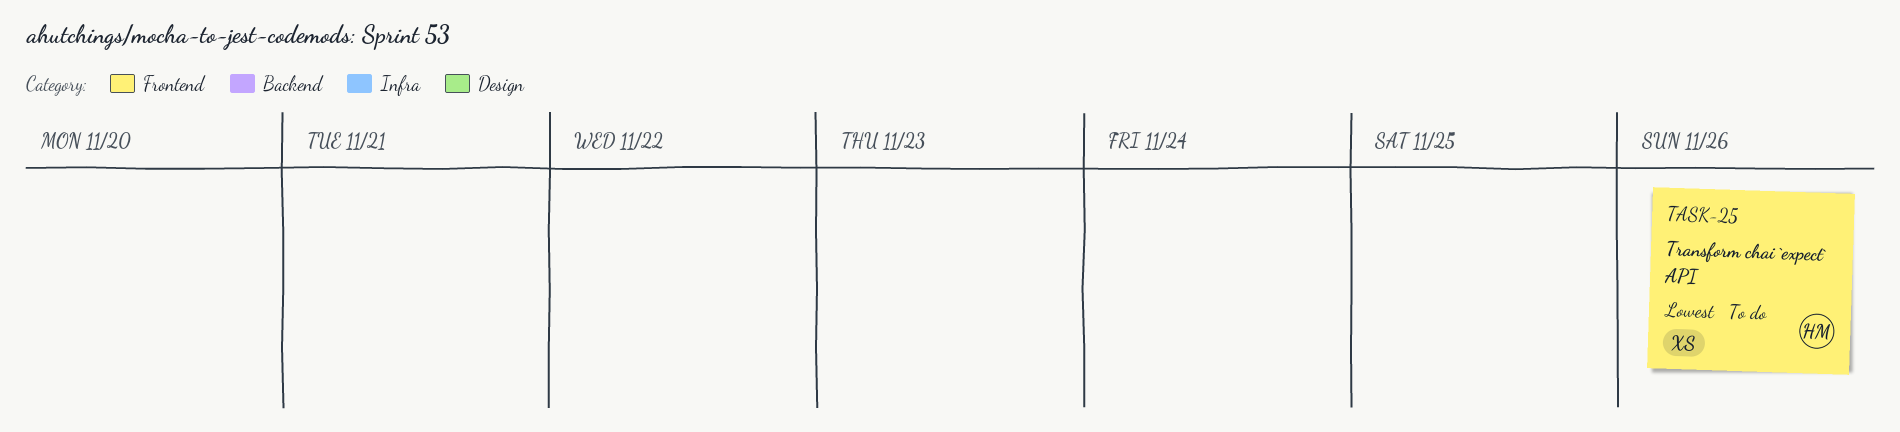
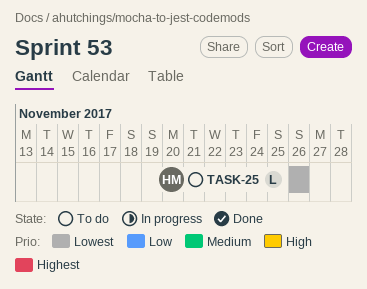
TASK-25, estimate: XS -> L

